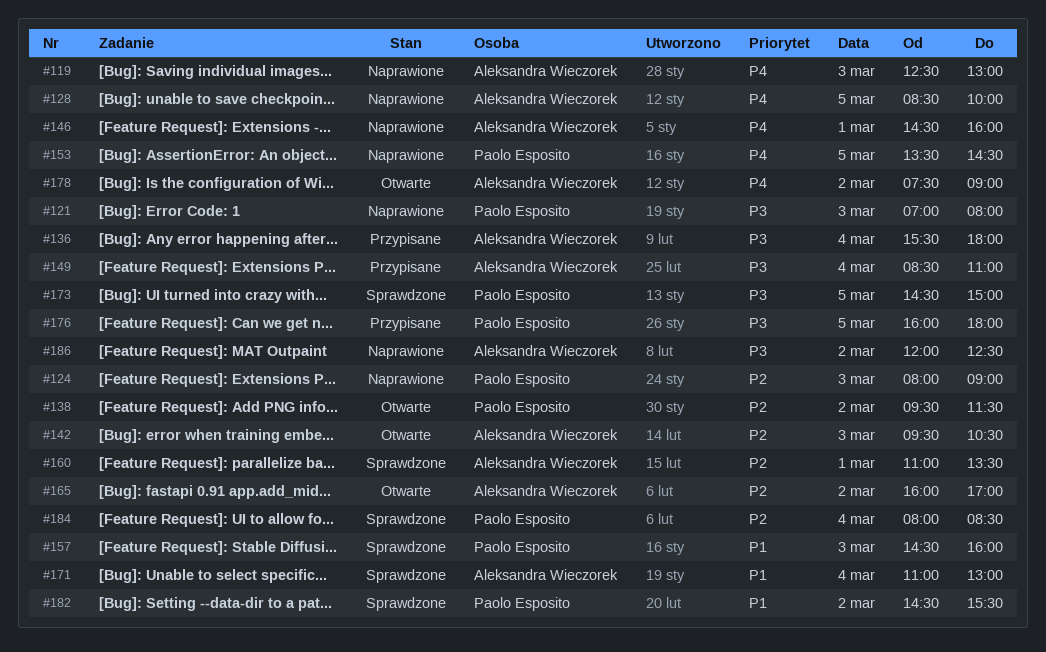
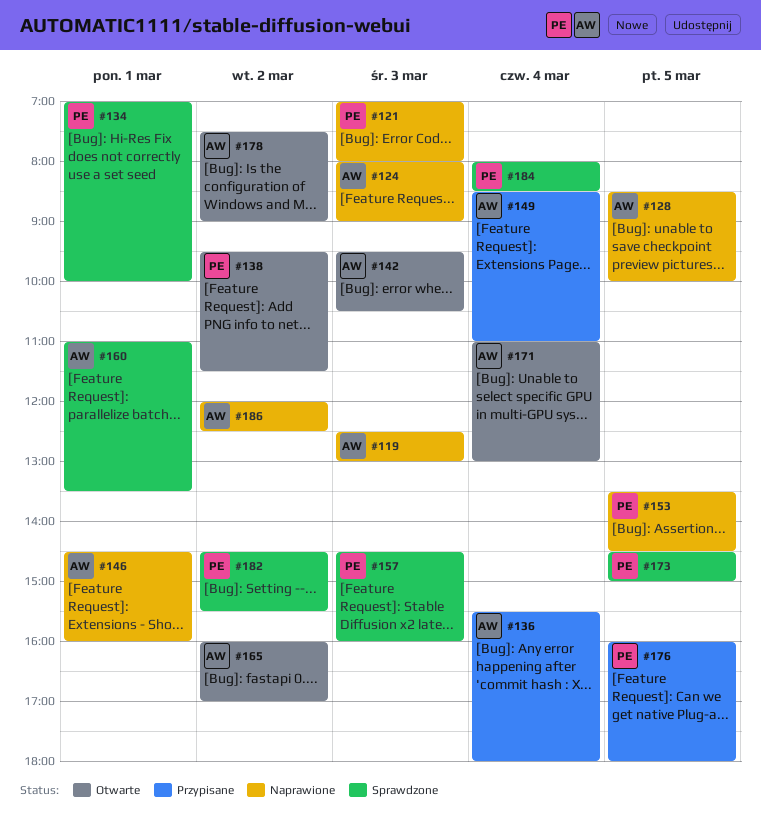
#124, owner: Paolo Esposito -> Aleksandra Wieczorek
#134: none -> present
#171, status: Sprawdzone -> Otwarte

